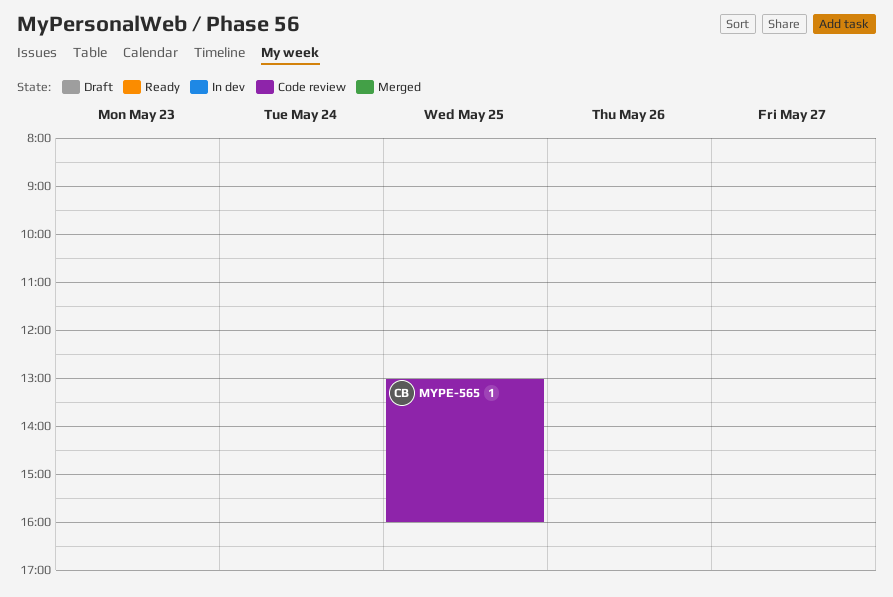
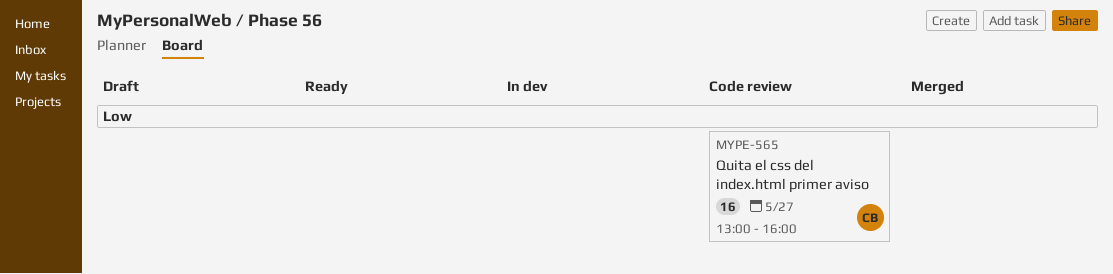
MYPE-565, estimate: 1 -> 16
MYPE-565, day: May 25 -> May 27

